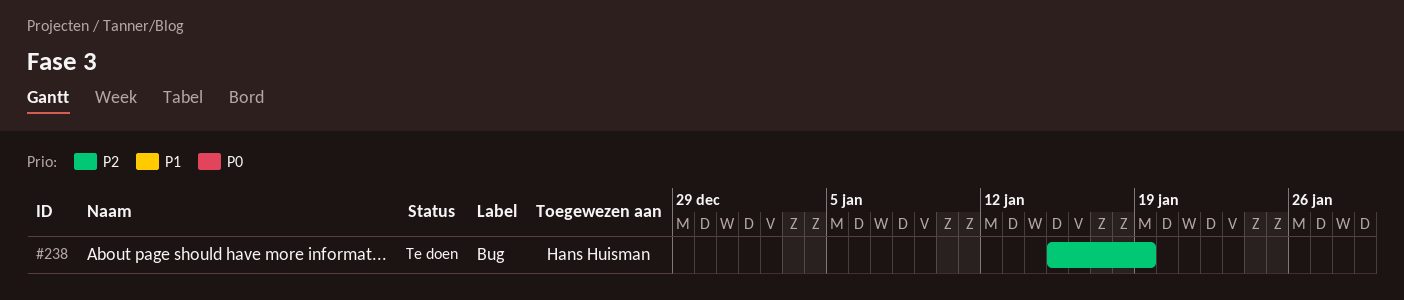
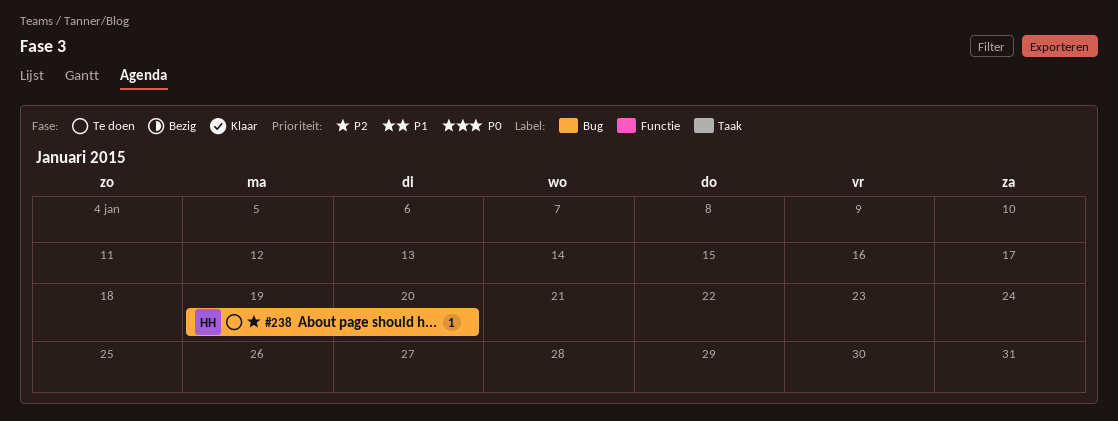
#238, start: Jan 15 -> Jan 19
#238, due: Jan 19 -> Jan 20

